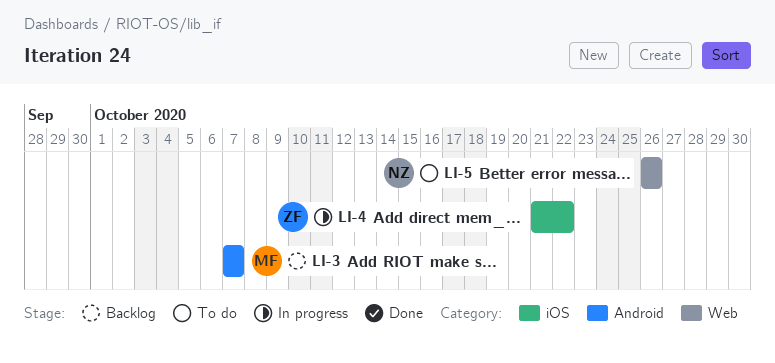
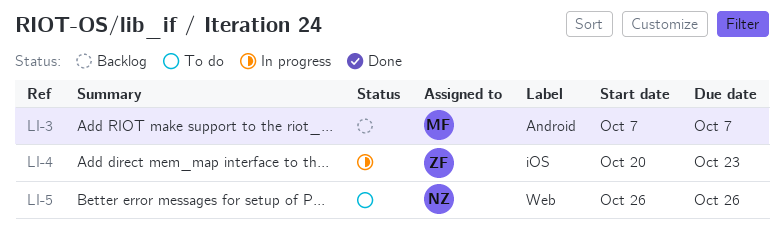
LI-4, start: Oct 21 -> Oct 20
LI-4, due: Oct 22 -> Oct 23

